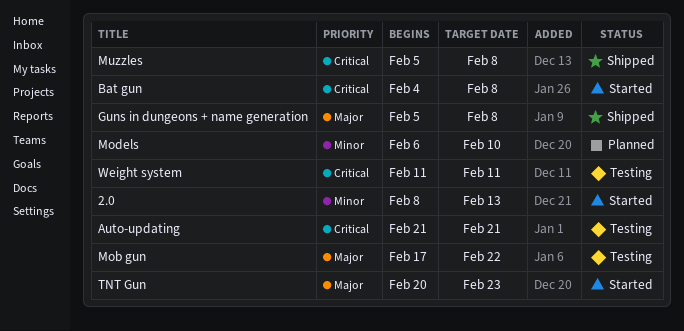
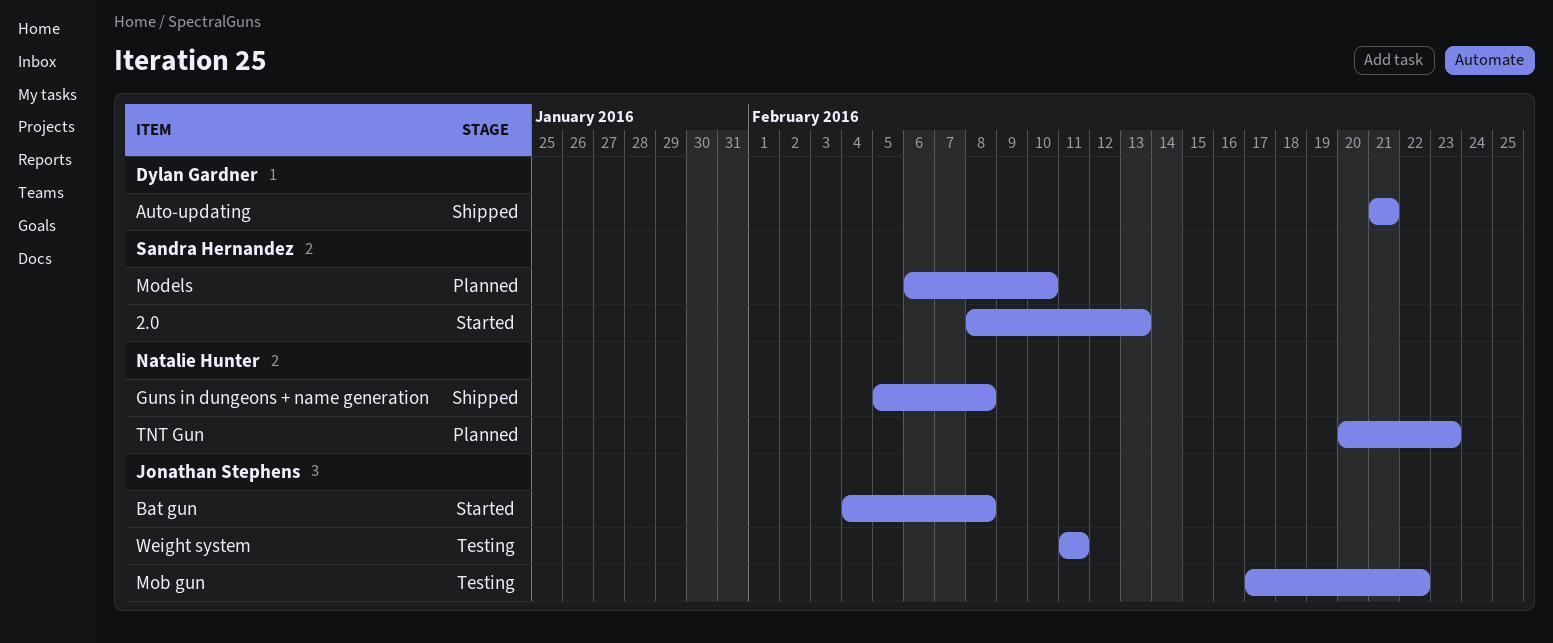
Auto-updating, status: Testing -> Shipped
Muzzles: present -> none
TNT Gun, status: Started -> Planned

